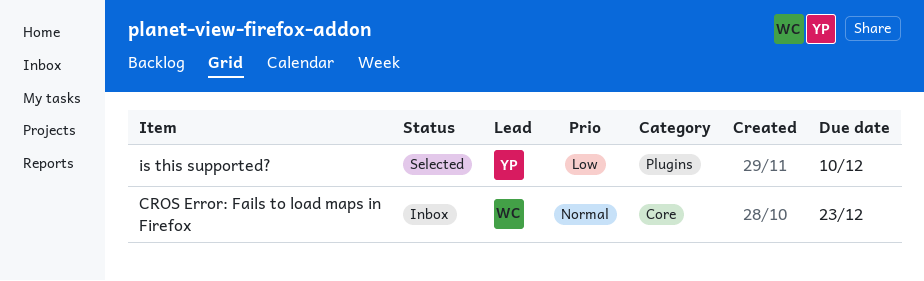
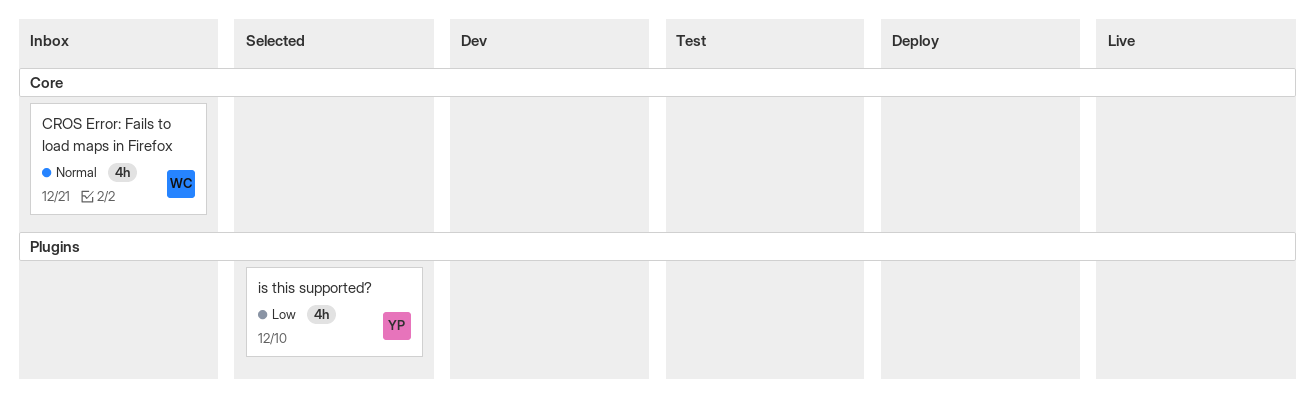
CROS Error: Fails to load maps in Firefox, due: Dec 23 -> Dec 21

